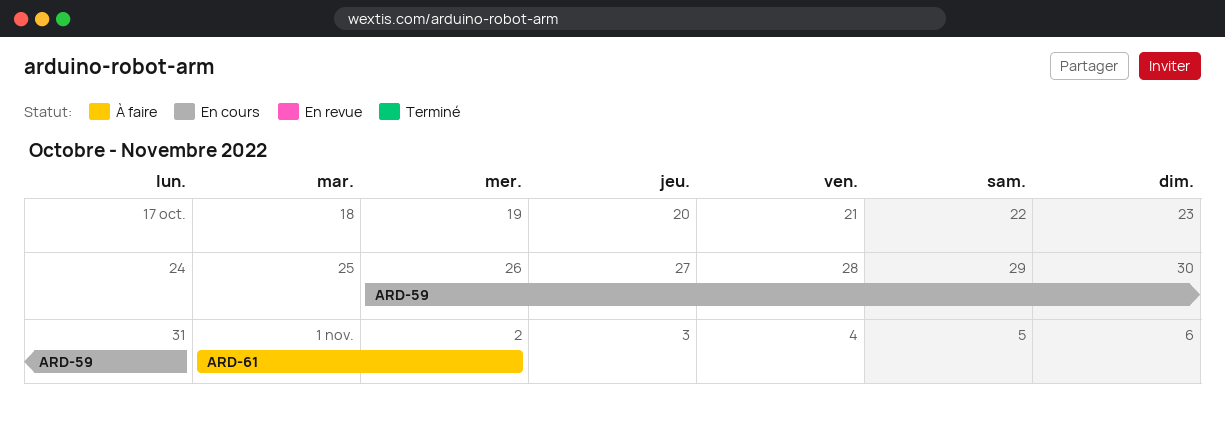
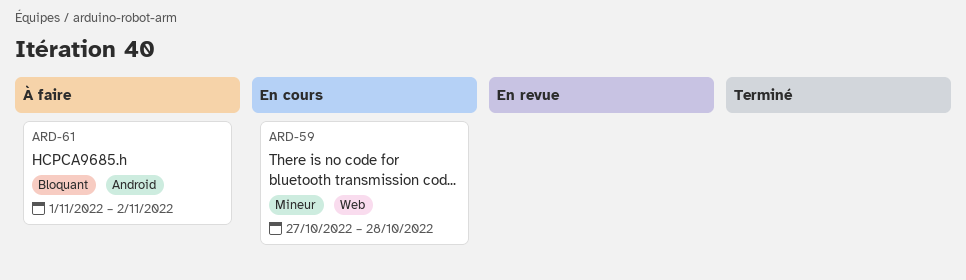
ARD-59, start: Oct 26 -> Oct 27
ARD-59, due: Oct 31 -> Oct 28

